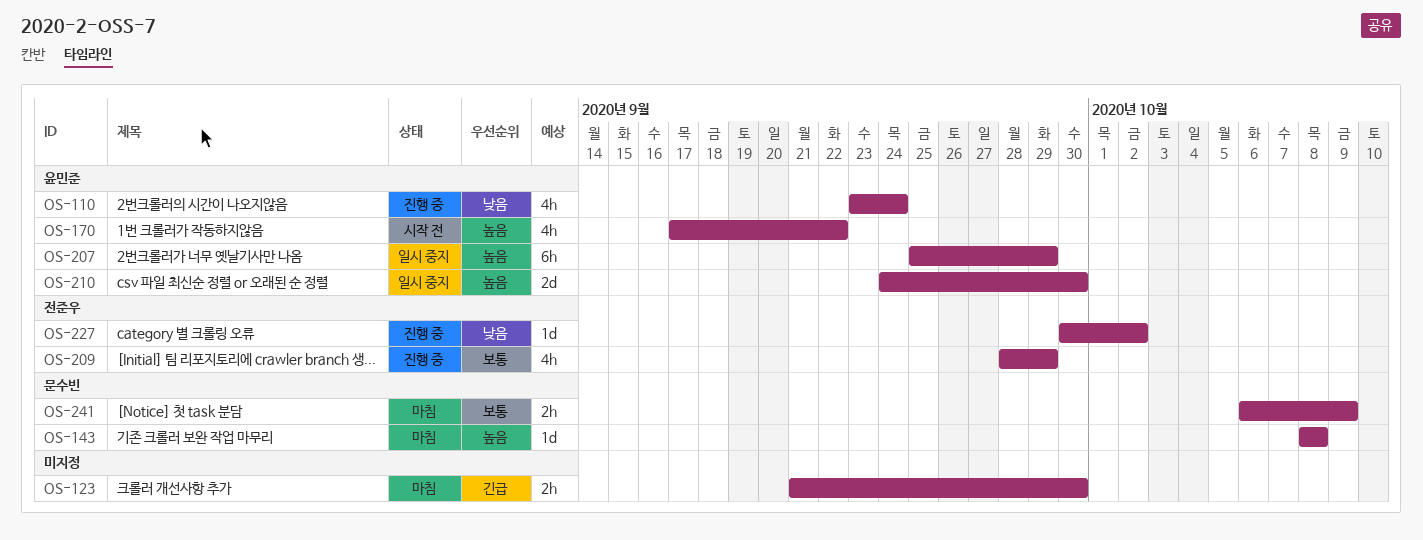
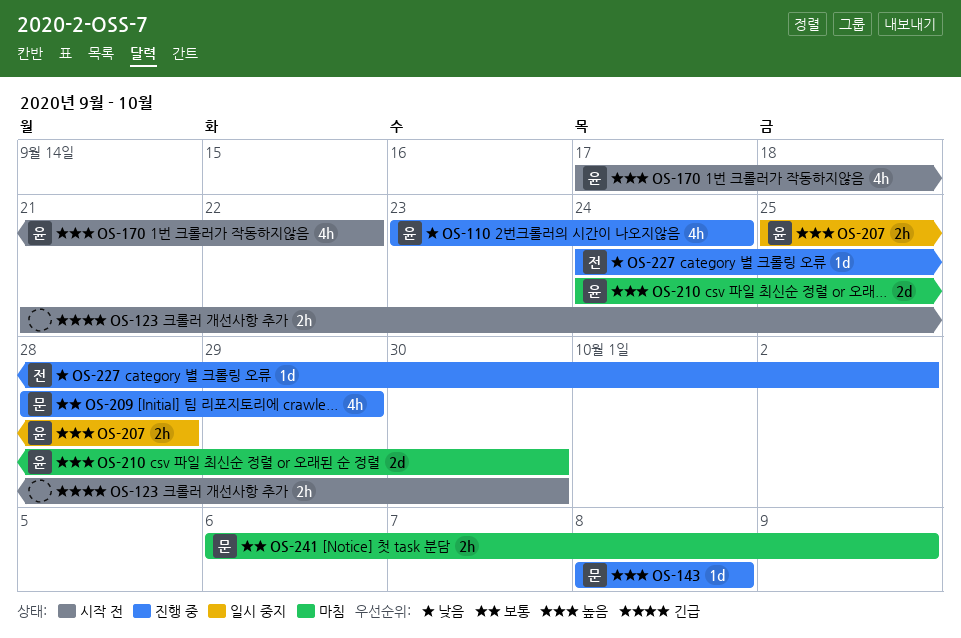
OS-123, status: 마침 -> 시작 전
OS-143, status: 마침 -> 진행 중
OS-207, estimate: 6h -> 2h
OS-207, due: Sep 29 -> Sep 28
OS-209, owner: 전준우 -> 문수빈
OS-210, status: 일시 중지 -> 마침
OS-227, start: Sep 30 -> Sep 24

